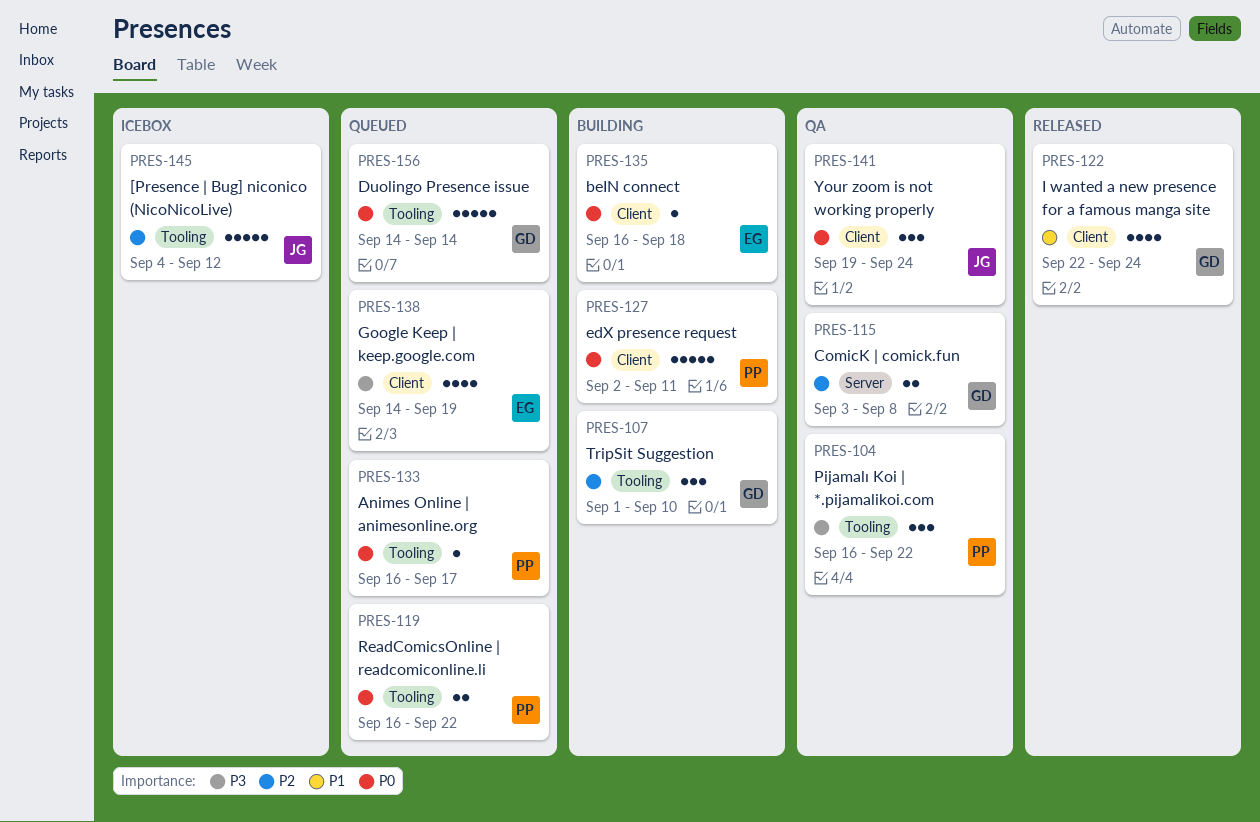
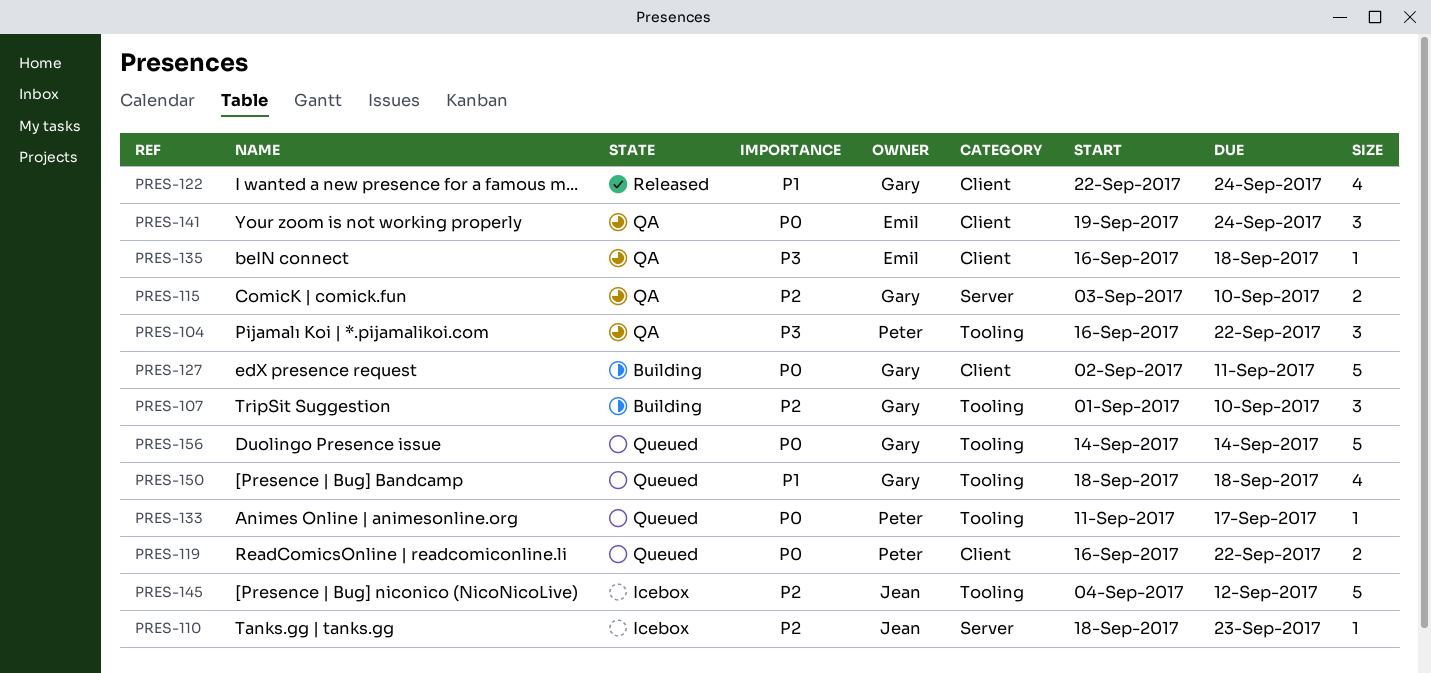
PRES-110: none -> present
PRES-115, due: Sep 8 -> Sep 10
PRES-119, label: Tooling -> Client
PRES-127, owner: Peter -> Gary
PRES-133, start: Sep 16 -> Sep 11
PRES-135, status: Building -> QA
PRES-135, priority: P0 -> P3
PRES-138: present -> none
PRES-141, owner: Jean -> Emil
PRES-150: none -> present

